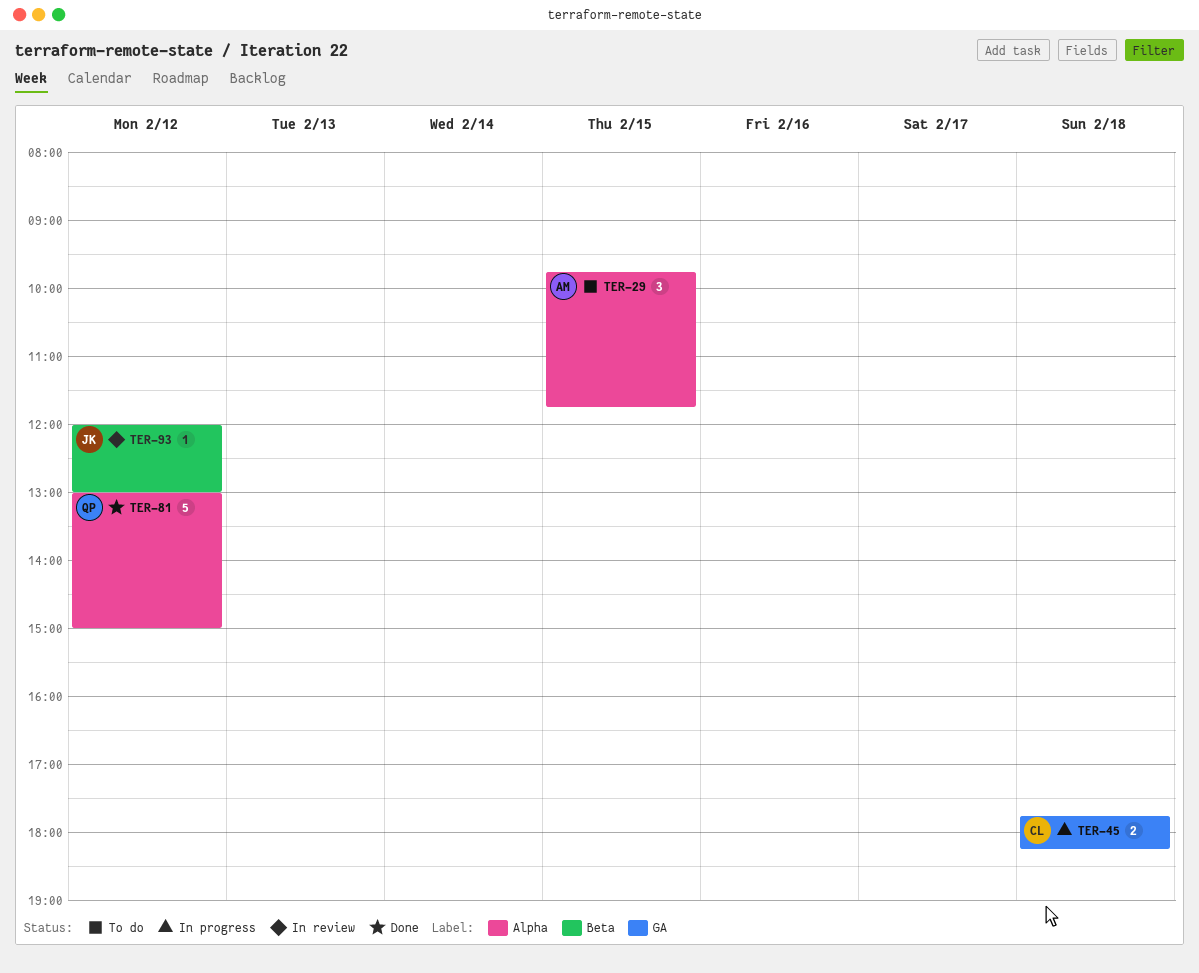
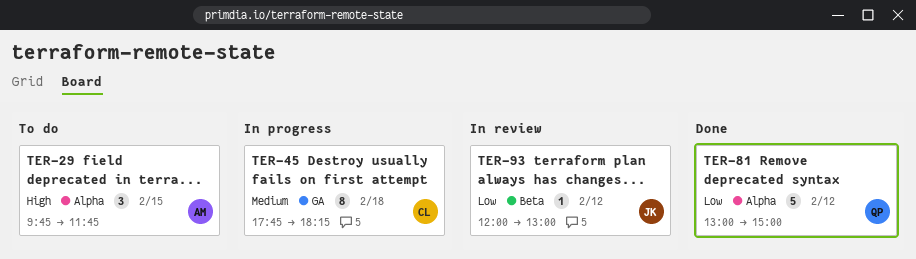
TER-45, estimate: 2 -> 8

